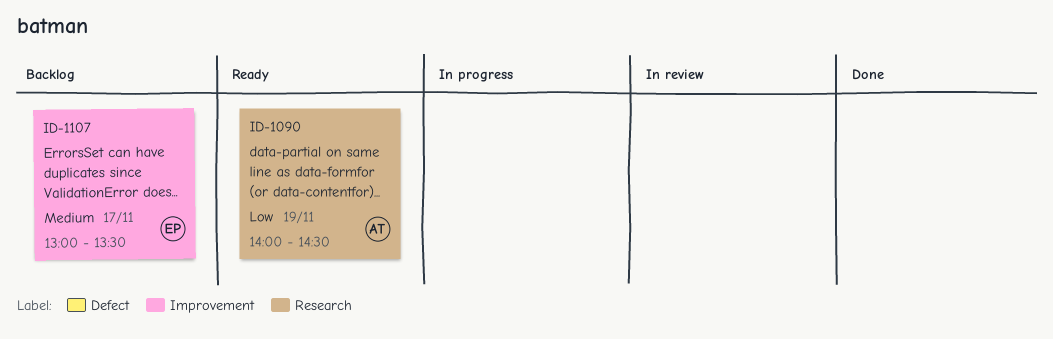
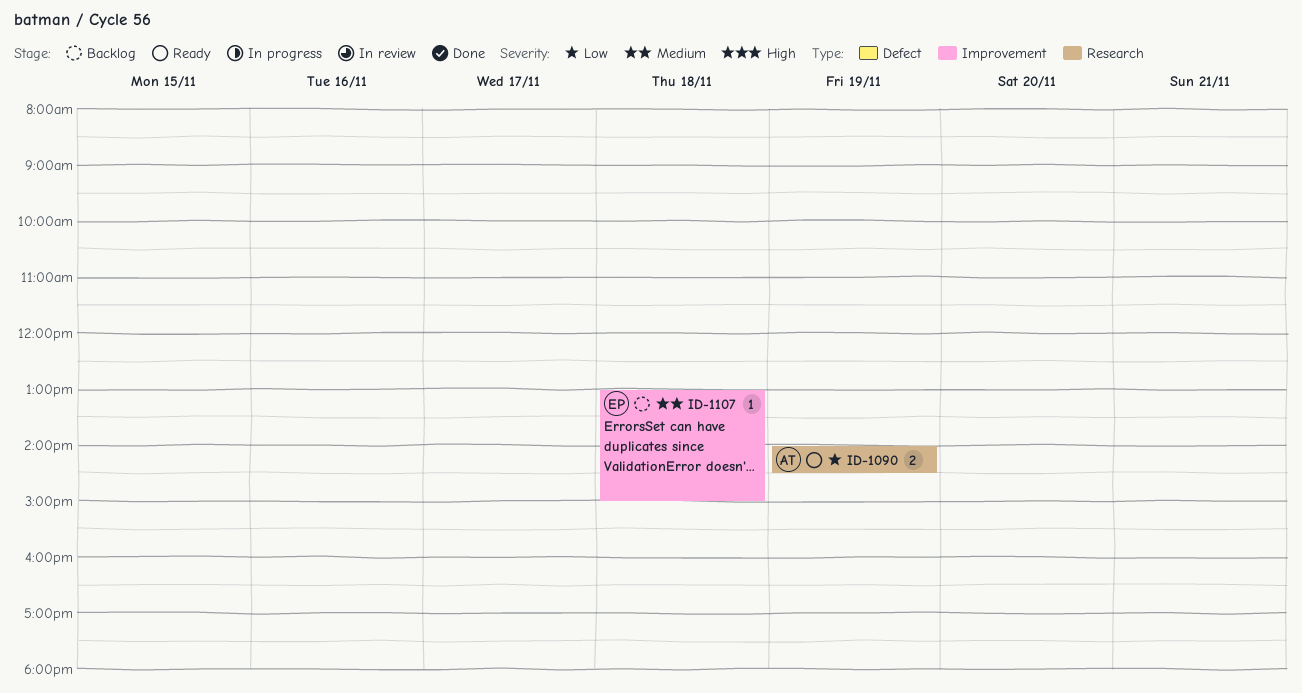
ID-1107, day: Nov 17 -> Nov 18
ID-1107, ends: 13:30 -> 15:00

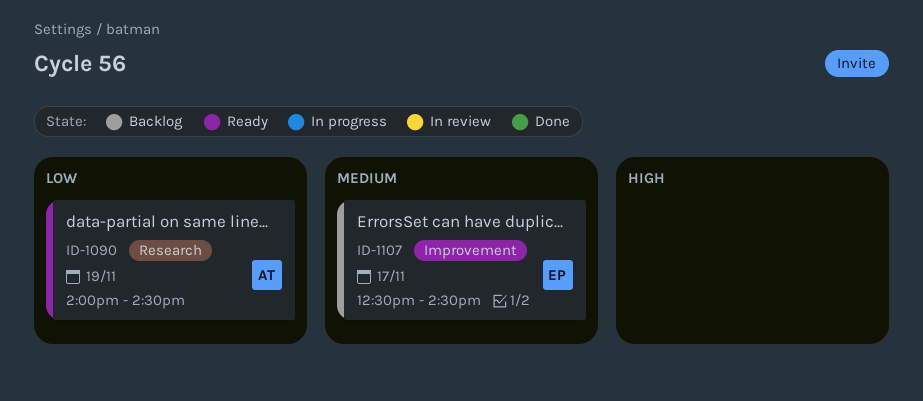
ID-1107, day: Nov 18 -> Nov 17
ID-1107, begins: 13:00 -> 12:30
ID-1107, ends: 15:00 -> 14:30

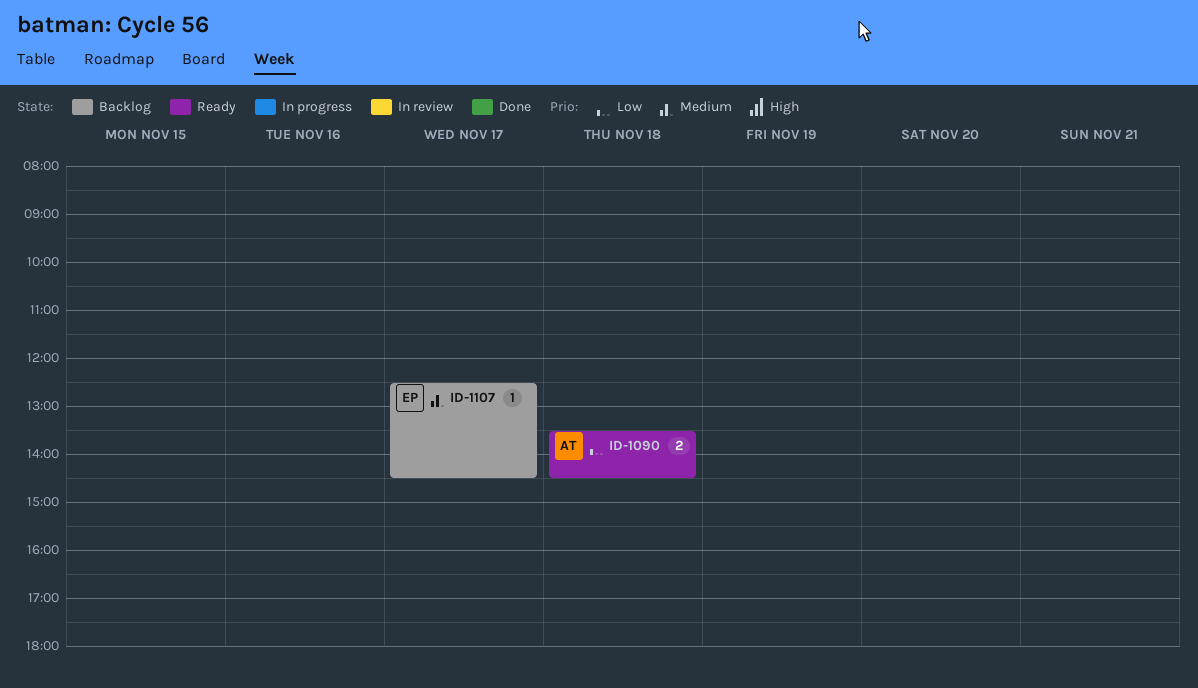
ID-1090, day: Nov 19 -> Nov 18
ID-1090, begins: 14:00 -> 13:30

